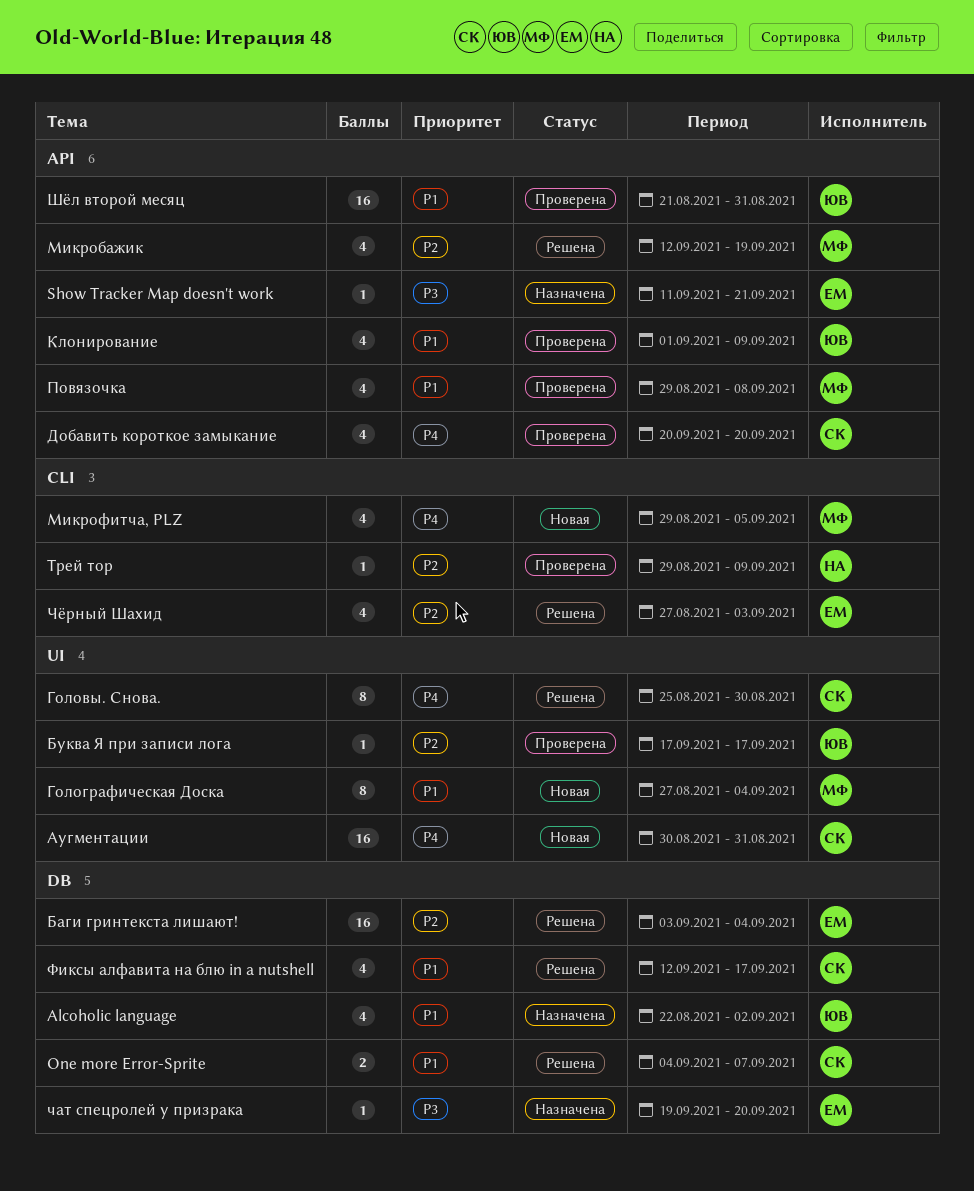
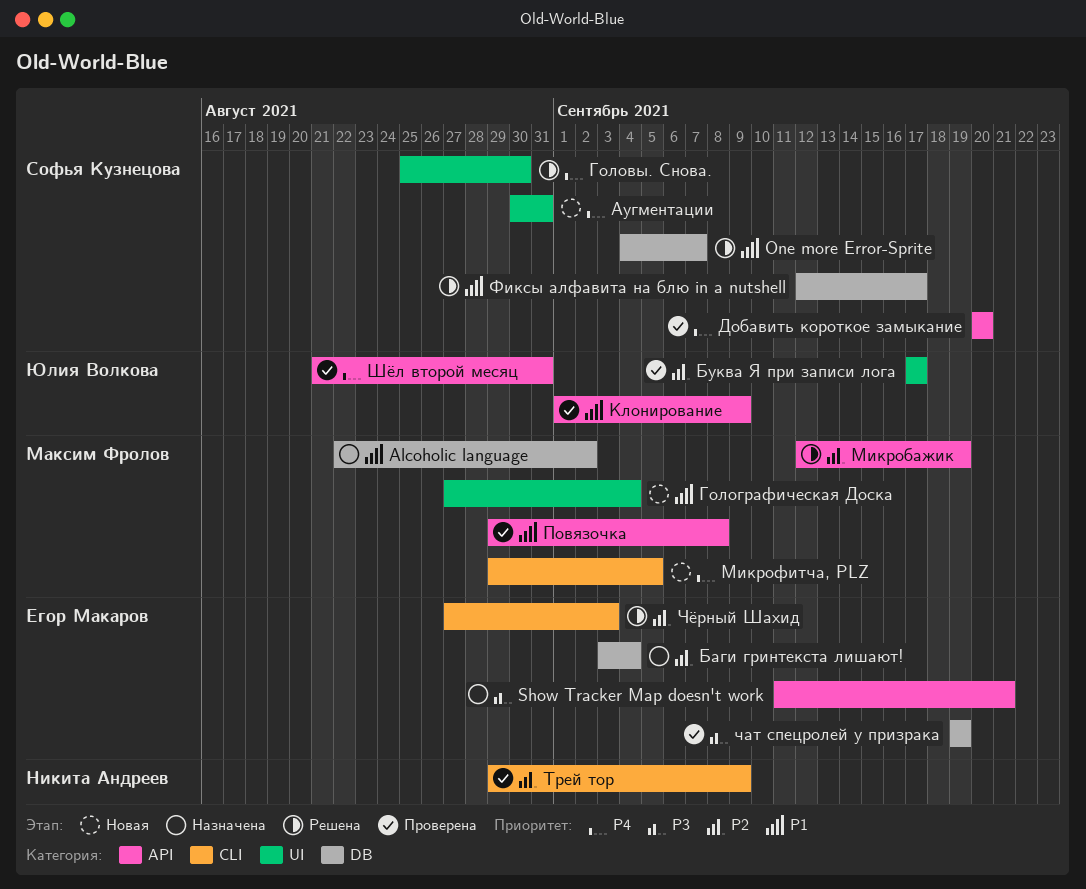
Alcoholic language, owner: Юлия Волкова -> Максим Фролов
Баги гринтекста лишают!, status: Решена -> Назначена
чат спецролей у призрака, status: Назначена -> Проверена
чат спецролей у призрака, due: Sep 20 -> Sep 19
Шёл второй месяц, priority: P1 -> P4

